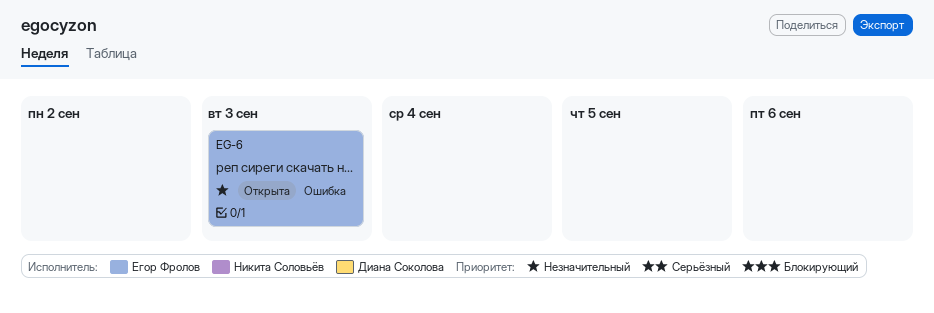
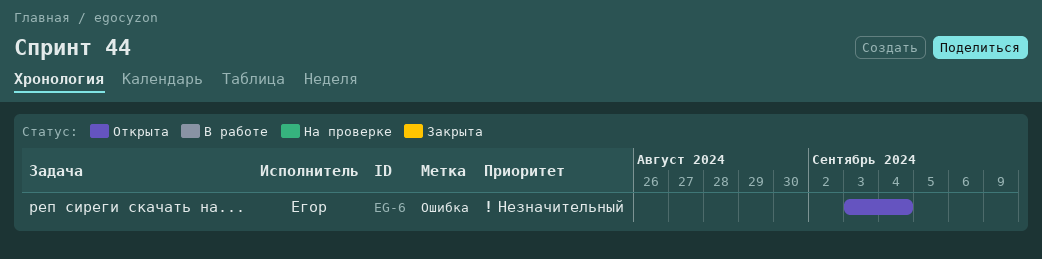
EG-6, due: Sep 3 -> Sep 4

